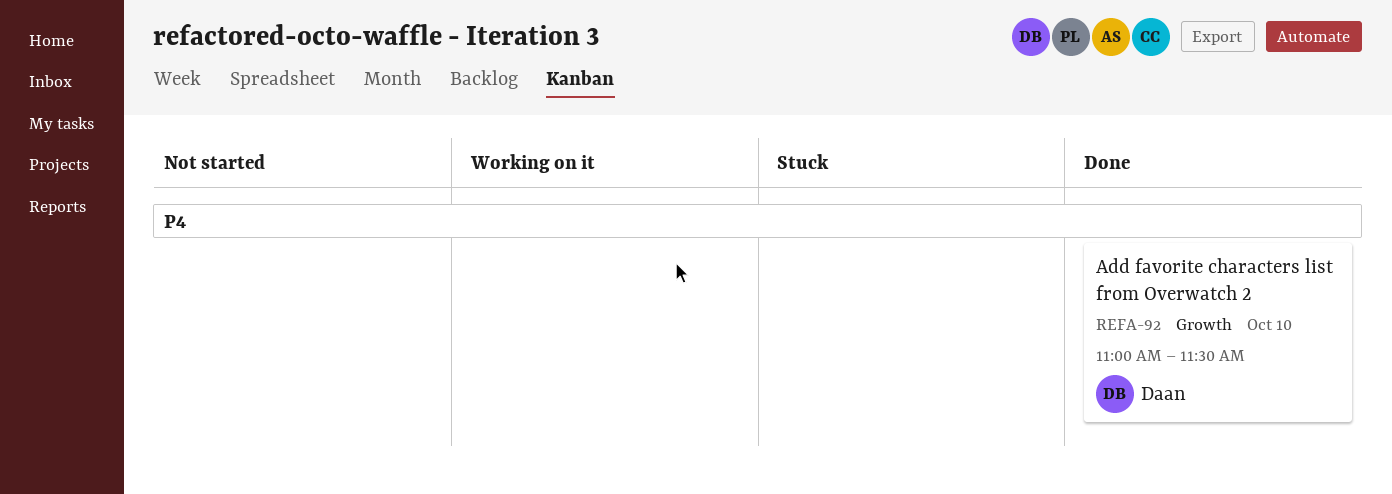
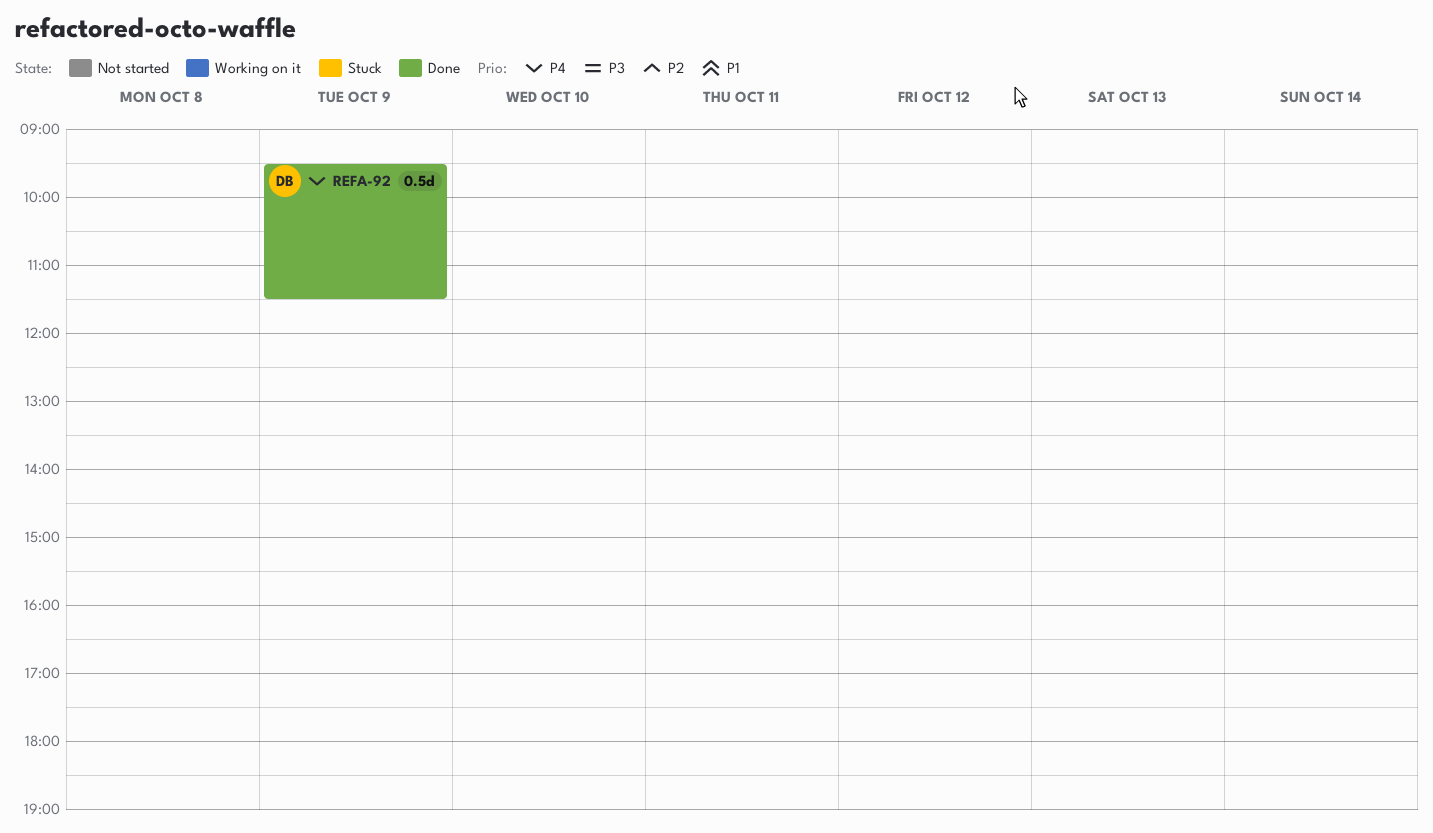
REFA-92, day: Oct 10 -> Oct 9
REFA-92, begins: 11:00 -> 09:30

